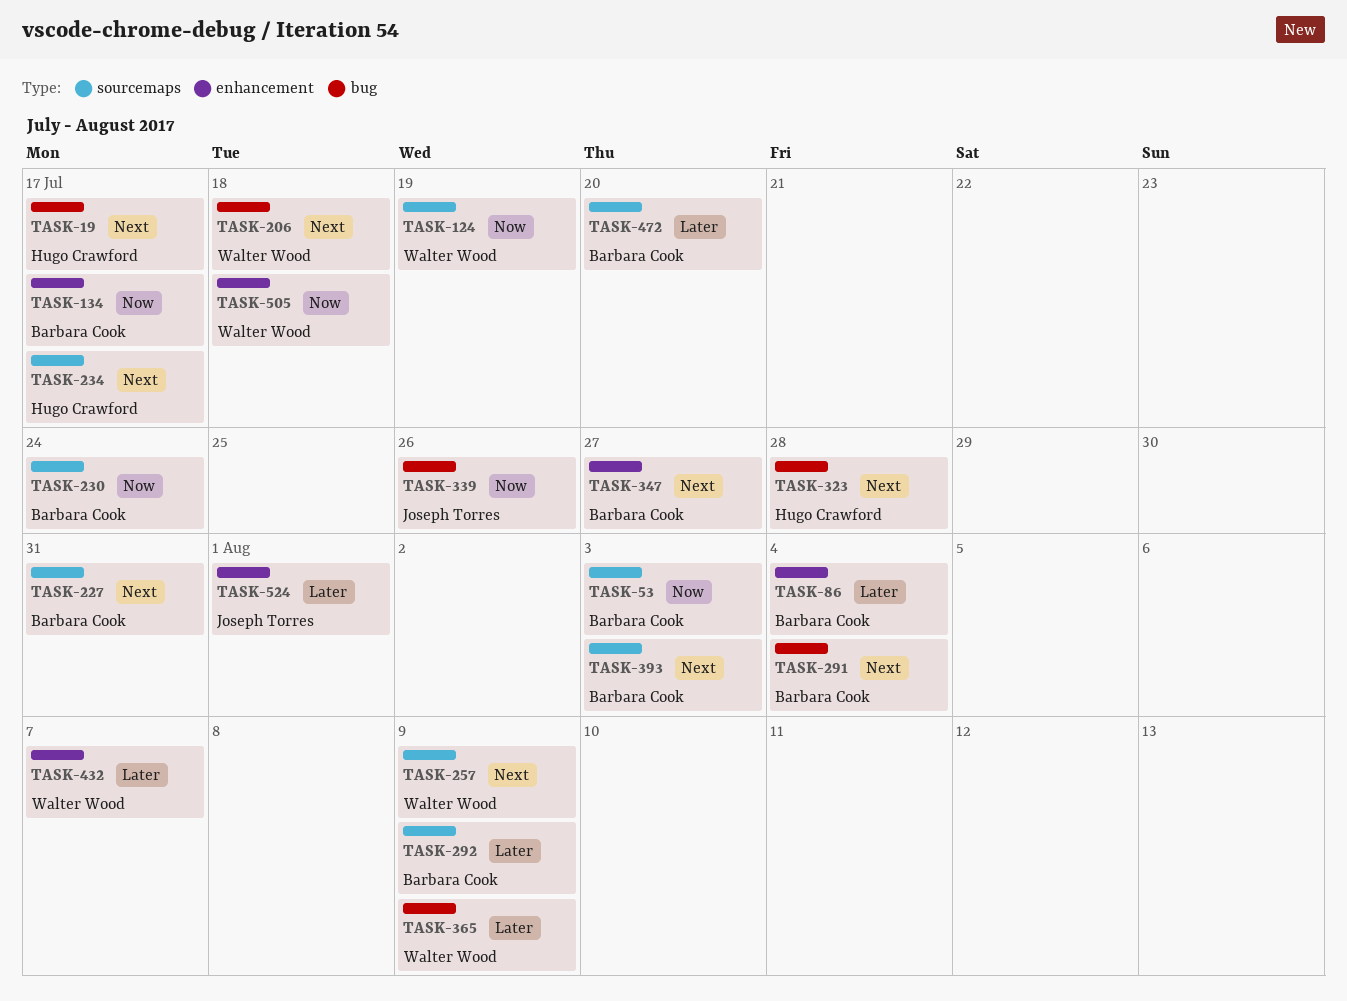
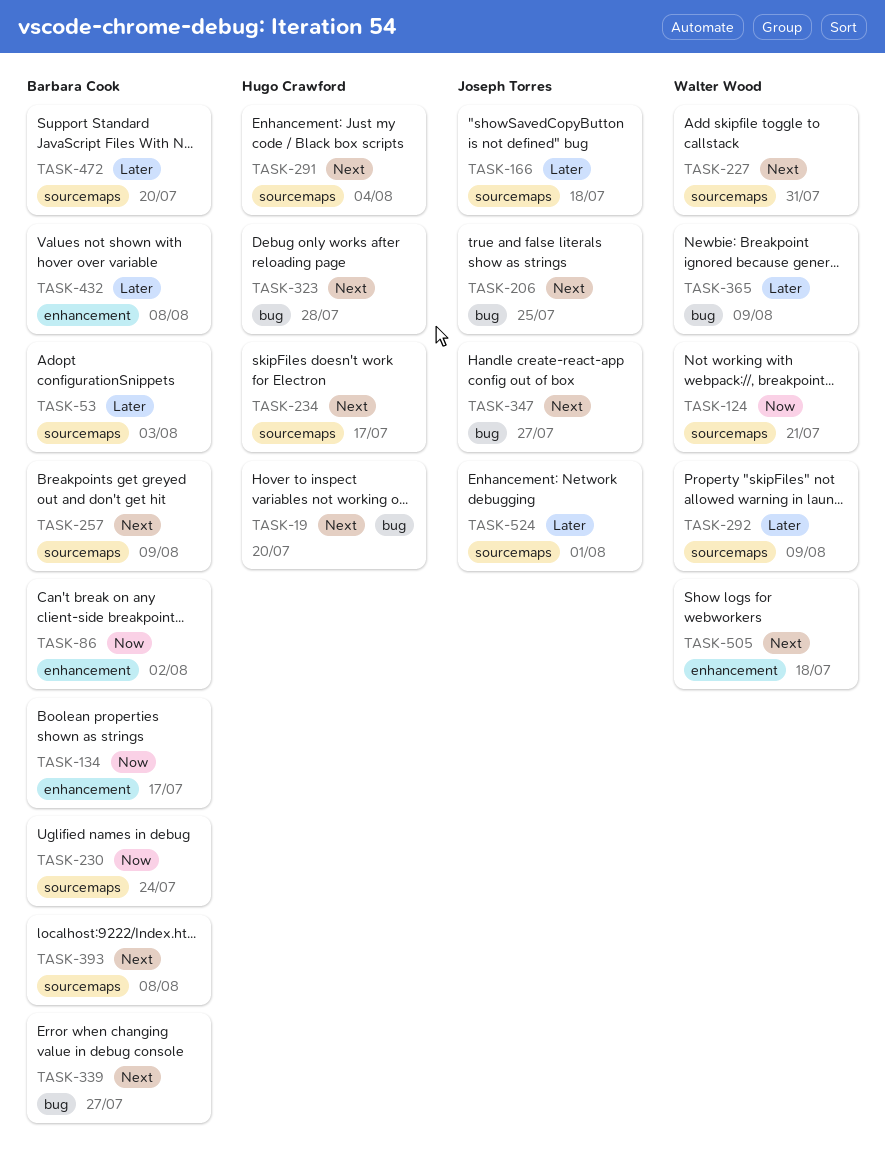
TASK-19, due: Jul 17 -> Jul 20
TASK-53, priority: Now -> Later
TASK-86, priority: Later -> Now
TASK-86, due: Aug 4 -> Aug 2
TASK-124, due: Jul 19 -> Jul 21
TASK-166: none -> present
TASK-206, owner: Walter Wood -> Joseph Torres
TASK-206, due: Jul 18 -> Jul 25
TASK-227, owner: Barbara Cook -> Walter Wood
TASK-257, owner: Walter Wood -> Barbara Cook
TASK-291, owner: Barbara Cook -> Hugo Crawford
TASK-291, label: bug -> sourcemaps
TASK-292, owner: Barbara Cook -> Walter Wood
TASK-339, owner: Joseph Torres -> Barbara Cook
TASK-339, priority: Now -> Next
TASK-339, due: Jul 26 -> Jul 27
TASK-347, owner: Barbara Cook -> Joseph Torres
TASK-347, label: enhancement -> bug
TASK-393, due: Aug 3 -> Aug 8
TASK-432, owner: Walter Wood -> Barbara Cook
TASK-432, due: Aug 7 -> Aug 8
TASK-505, priority: Now -> Next
TASK-524, label: enhancement -> sourcemaps

